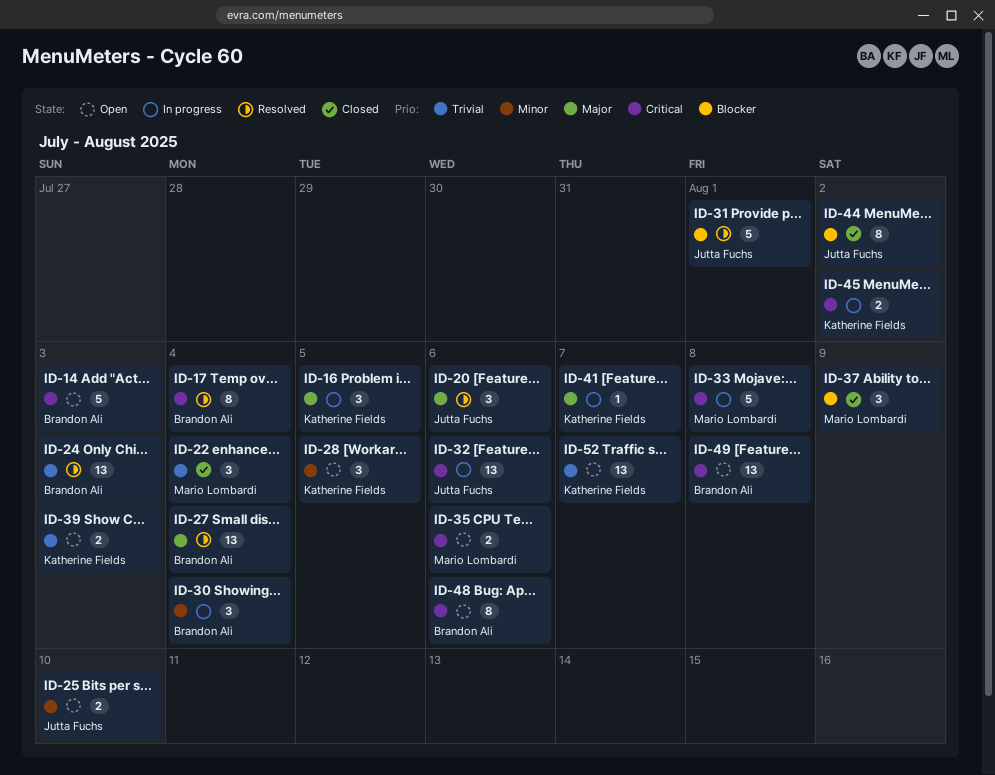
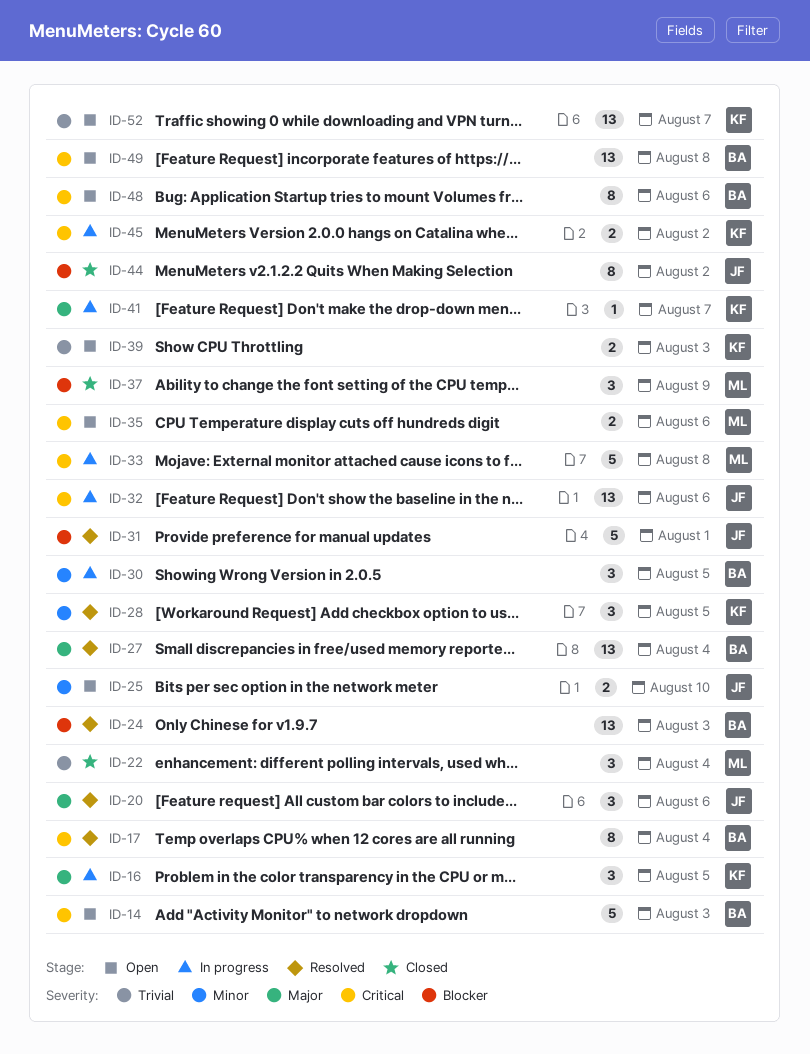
ID-24, priority: Trivial -> Blocker
ID-28, status: Open -> Resolved
ID-30, due: Aug 4 -> Aug 5

